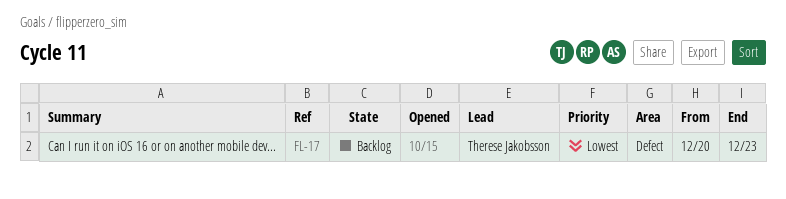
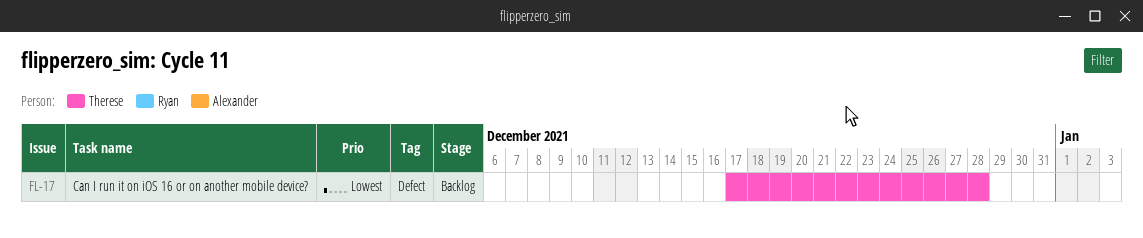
FL-17, start: Dec 20 -> Dec 17
FL-17, due: Dec 23 -> Dec 28

